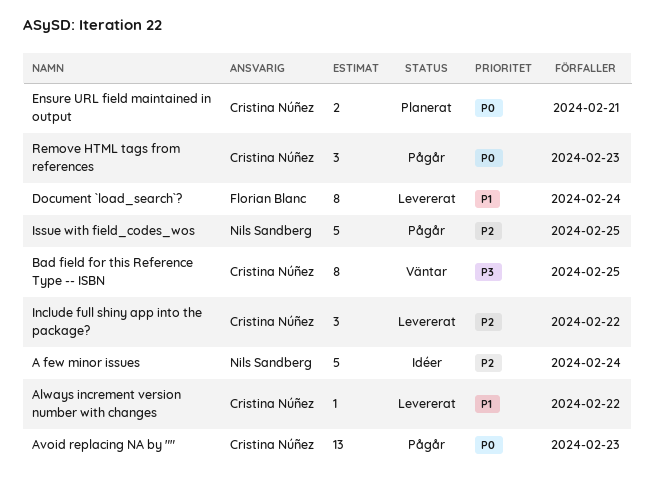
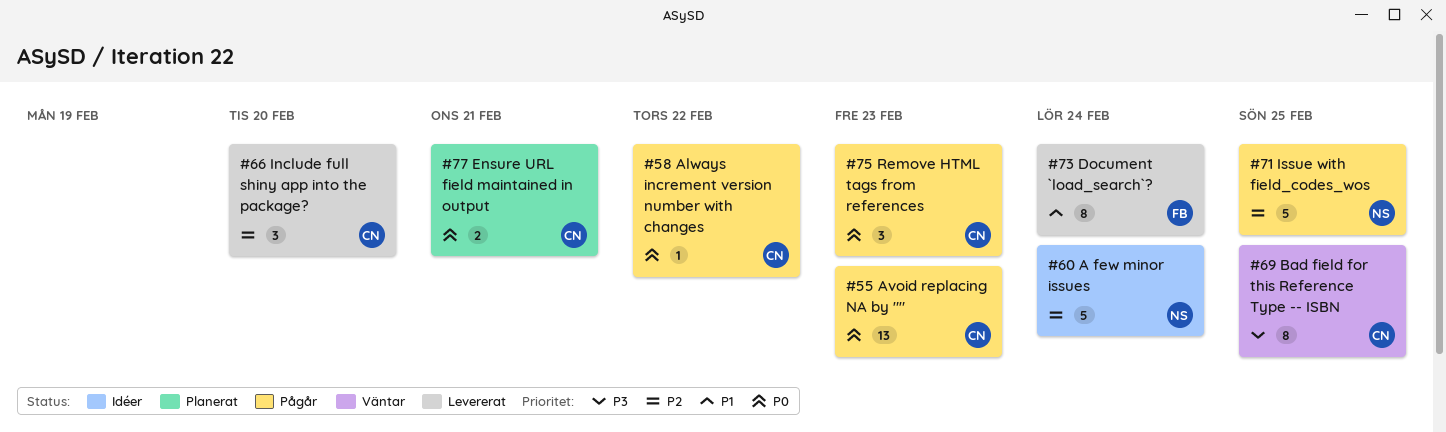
Always increment version number with changes, status: Levererat -> Pågår
Always increment version number with changes, priority: P1 -> P0
Include full shiny app into the package?, due: Feb 22 -> Feb 20

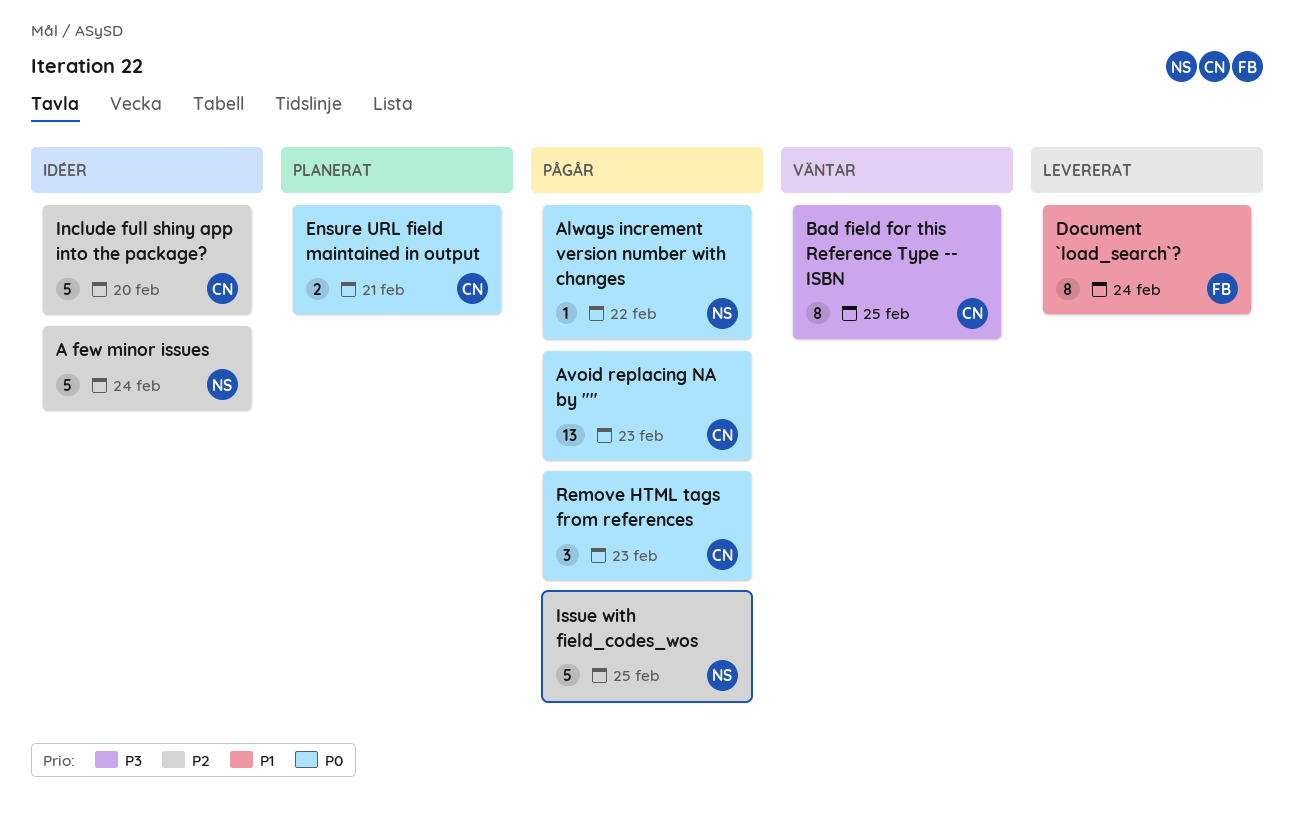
Always increment version number with changes, owner: CN -> NS
Include full shiny app into the package?, status: Levererat -> Idéer
Include full shiny app into the package?, estimate: 3 -> 5

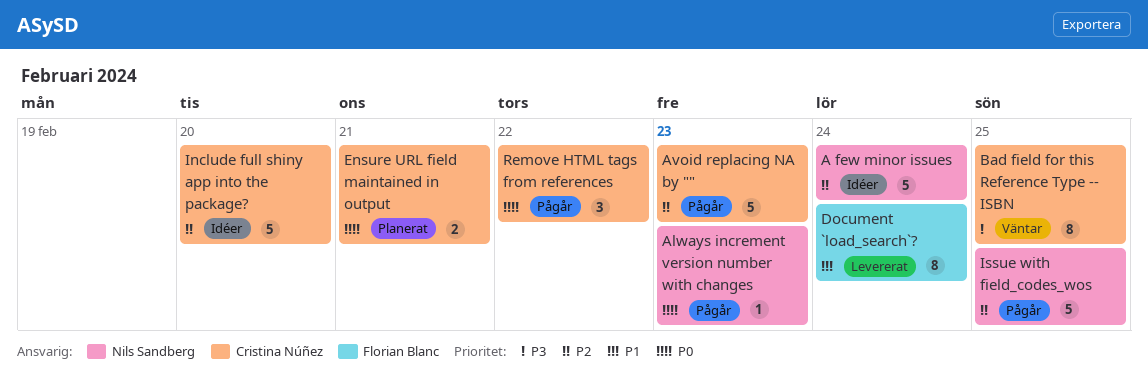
Always increment version number with changes, due: Feb 22 -> Feb 23
Avoid replacing NA by "", priority: P0 -> P2
Avoid replacing NA by "", estimate: 13 -> 5
Remove HTML tags from references, due: Feb 23 -> Feb 22

